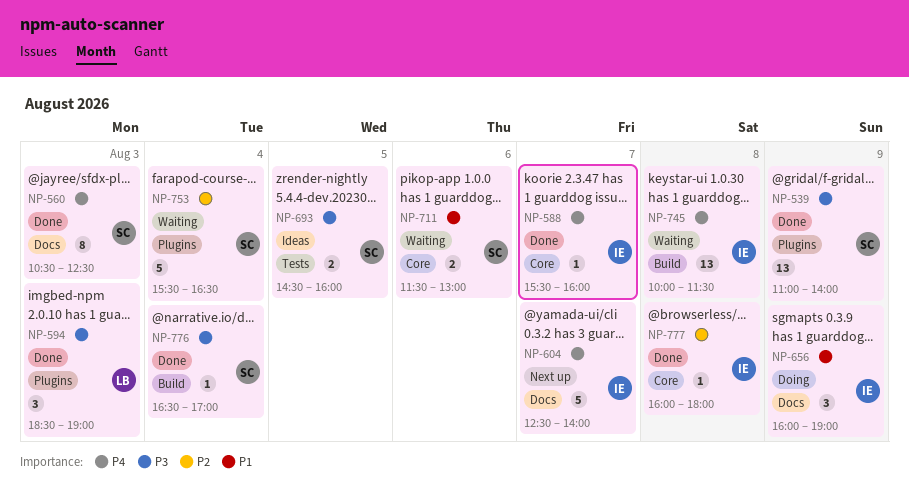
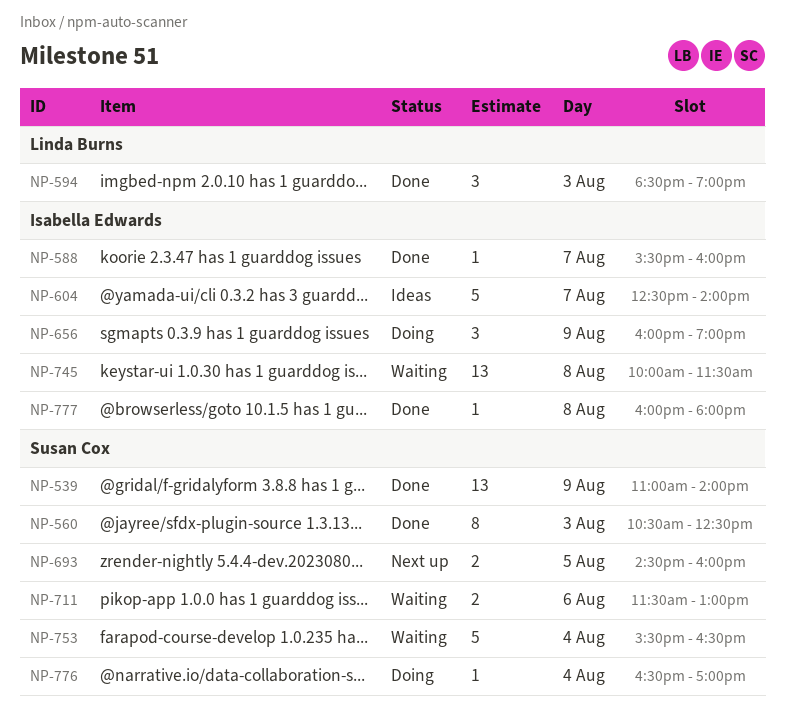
NP-604, status: Next up -> Ideas
NP-693, status: Ideas -> Next up
NP-776, status: Done -> Doing

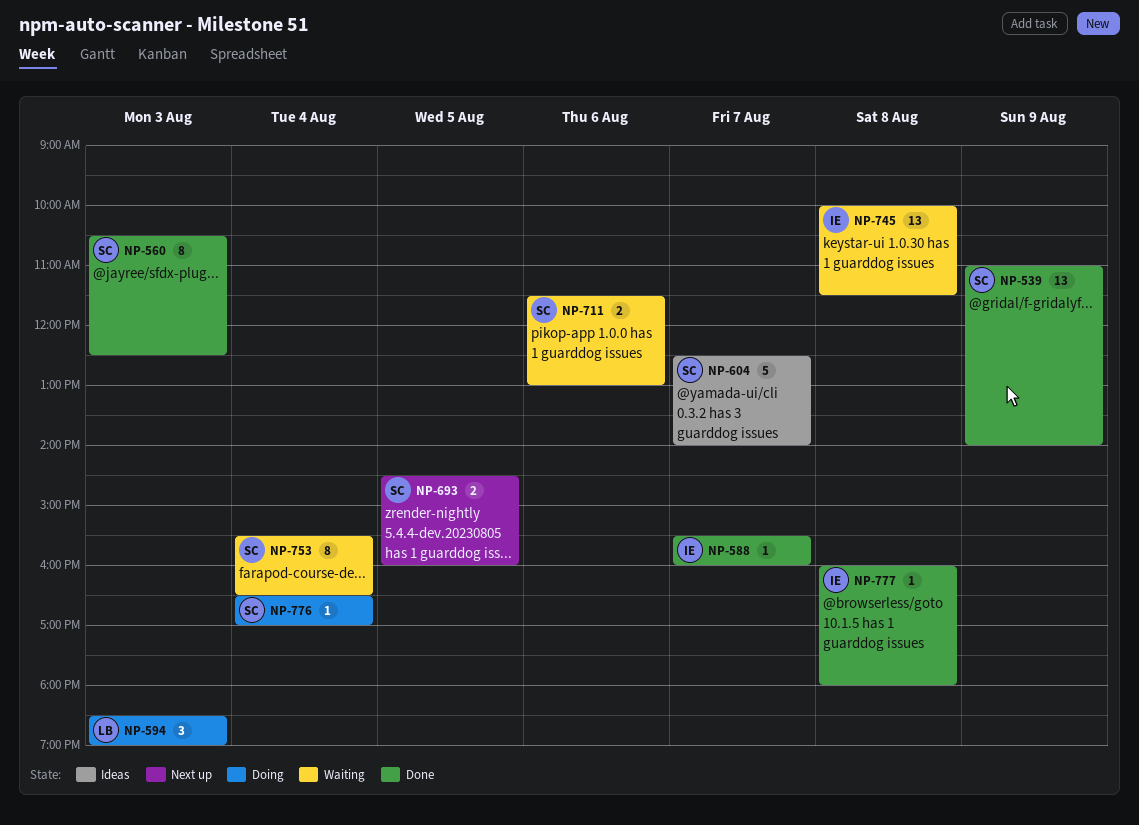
NP-594, status: Done -> Doing
NP-604, owner: Isabella Edwards -> Susan Cox
NP-656: present -> none
NP-753, estimate: 5 -> 8

